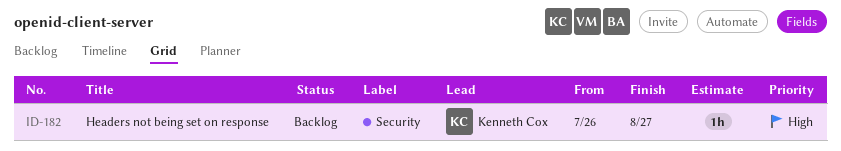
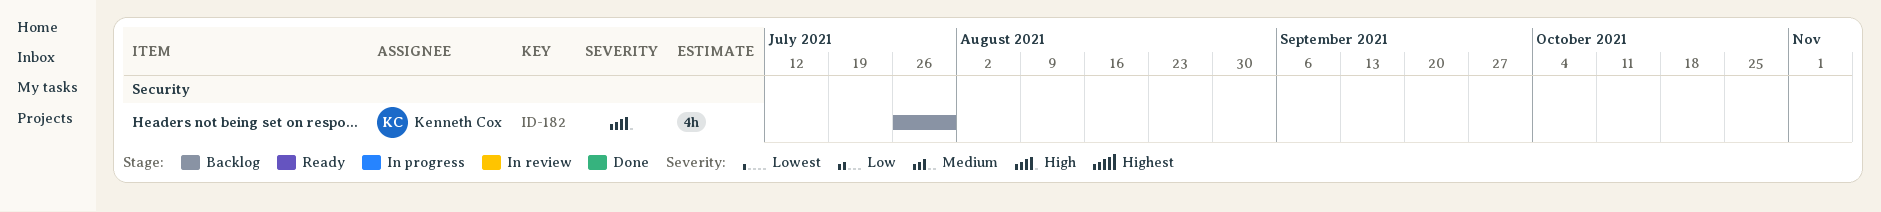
ID-182, estimate: 1h -> 4h
ID-182, due: Aug 27 -> Jul 30

